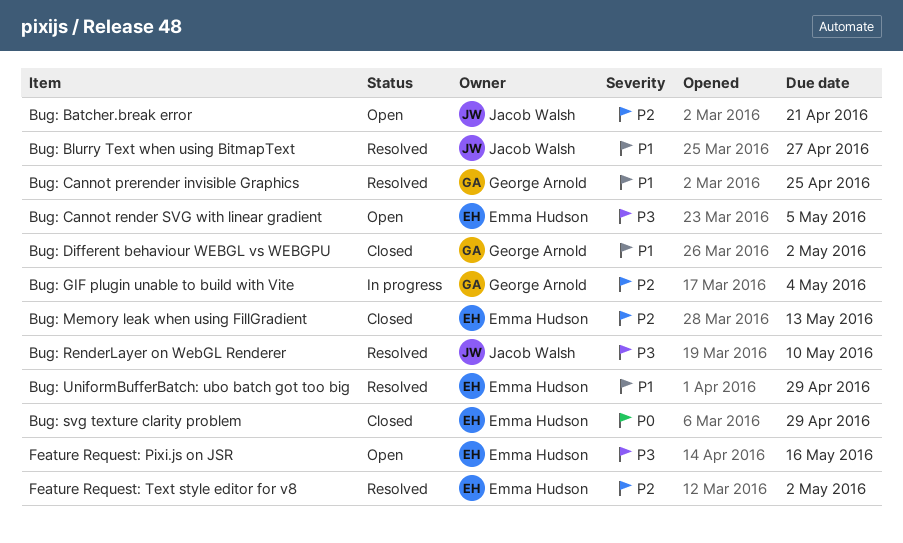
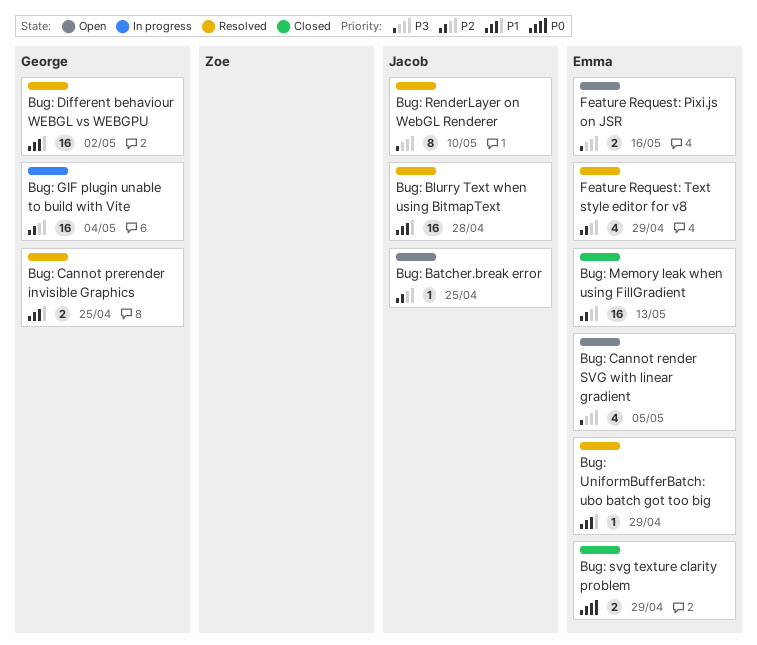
Bug: Batcher.break error, due: Apr 21 -> Apr 25
Bug: Blurry Text when using BitmapText, due: Apr 27 -> Apr 28
Bug: Different behaviour WEBGL vs WEBGPU, status: Closed -> Resolved
Feature Request: Text style editor for v8, due: May 2 -> Apr 29

